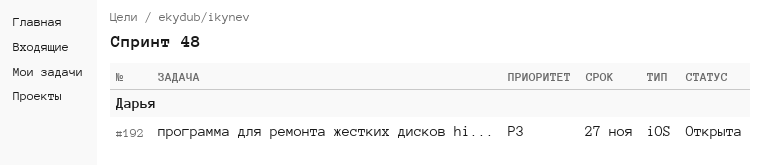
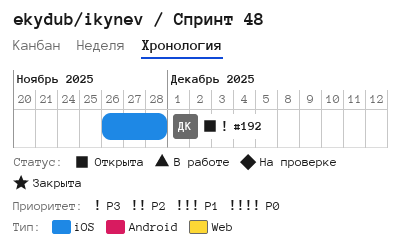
#192, due: Nov 27 -> Nov 28

